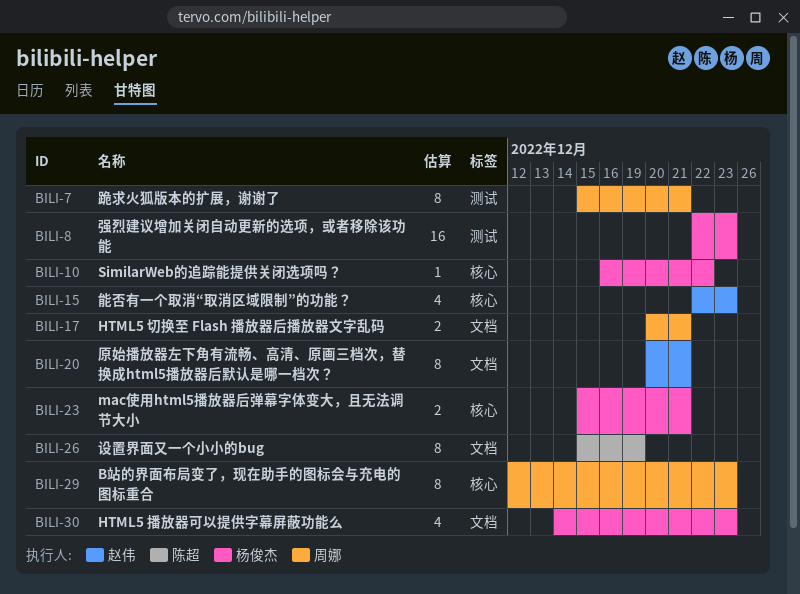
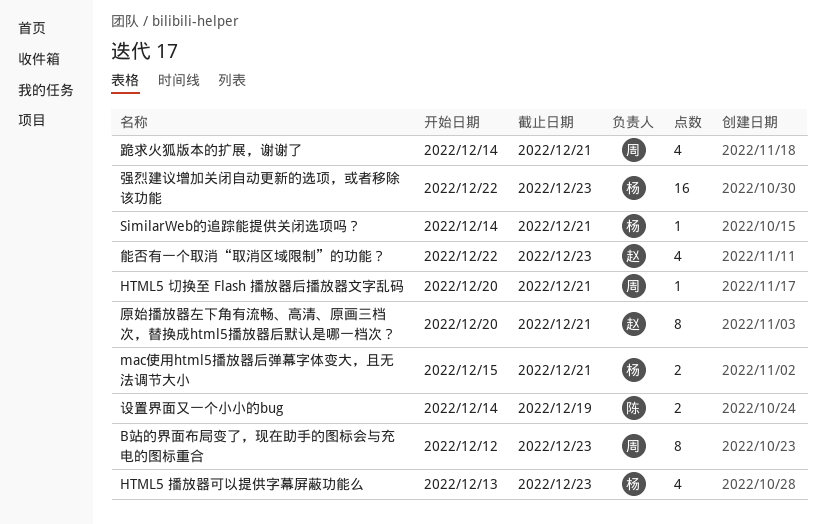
HTML5 切换至 Flash 播放器后播放器文字乱码, estimate: 2 -> 1
HTML5 播放器可以提供字幕屏蔽功能么, start: Dec 14 -> Dec 13
SimilarWeb的追踪能提供关闭选项吗？, start: Dec 16 -> Dec 14
SimilarWeb的追踪能提供关闭选项吗？, due: Dec 22 -> Dec 21
设置界面又一个小小的bug, estimate: 8 -> 2
设置界面又一个小小的bug, start: Dec 15 -> Dec 14
跪求火狐版本的扩展，谢谢了, estimate: 8 -> 4
跪求火狐版本的扩展，谢谢了, start: Dec 15 -> Dec 14

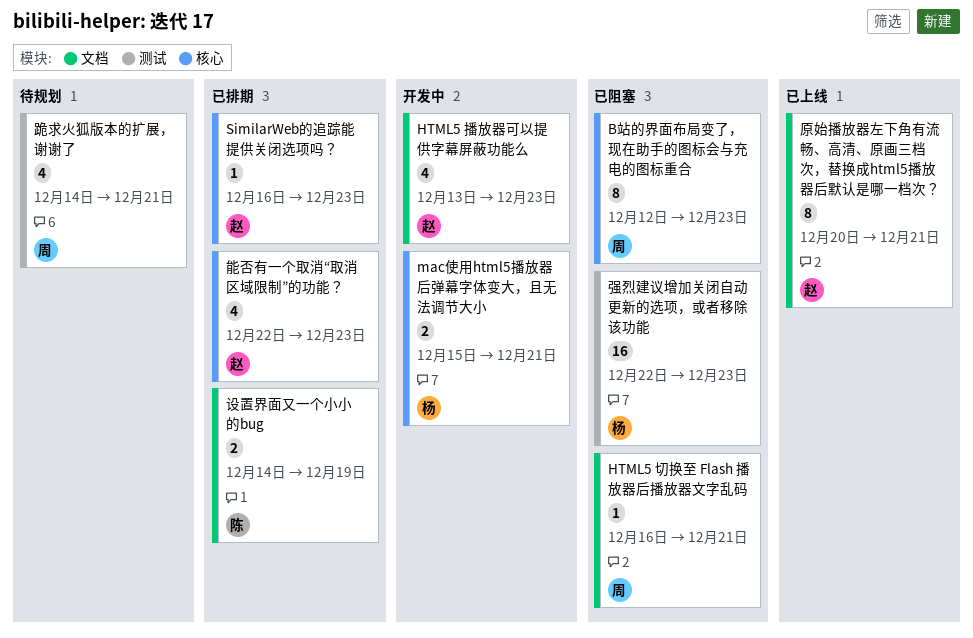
HTML5 切换至 Flash 播放器后播放器文字乱码, start: Dec 20 -> Dec 16
HTML5 播放器可以提供字幕屏蔽功能么, owner: 杨 -> 赵
SimilarWeb的追踪能提供关闭选项吗？, owner: 杨 -> 赵
SimilarWeb的追踪能提供关闭选项吗？, start: Dec 14 -> Dec 16
SimilarWeb的追踪能提供关闭选项吗？, due: Dec 21 -> Dec 23

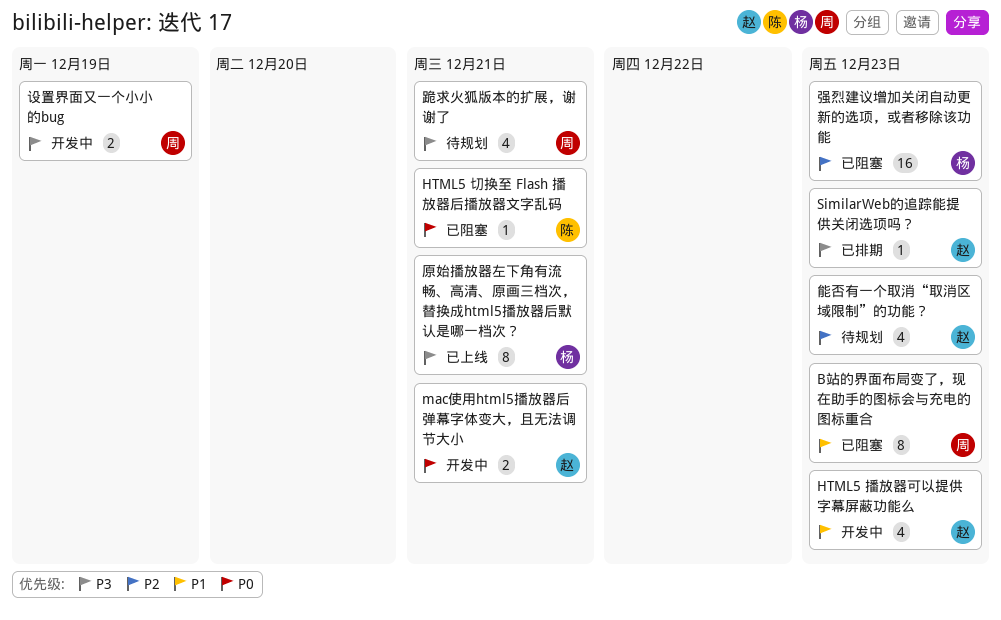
HTML5 切换至 Flash 播放器后播放器文字乱码, owner: 周 -> 陈
mac使用html5播放器后弹幕字体变大，且无法调节大小, owner: 杨 -> 赵
原始播放器左下角有流畅、高清、原画三档次，替换成html5播放器后默认是哪一档次？, owner: 赵 -> 杨
能否有一个取消“取消区域限制”的功能？, status: 已排期 -> 待规划
设置界面又一个小小的bug, status: 已排期 -> 开发中
设置界面又一个小小的bug, owner: 陈 -> 周

